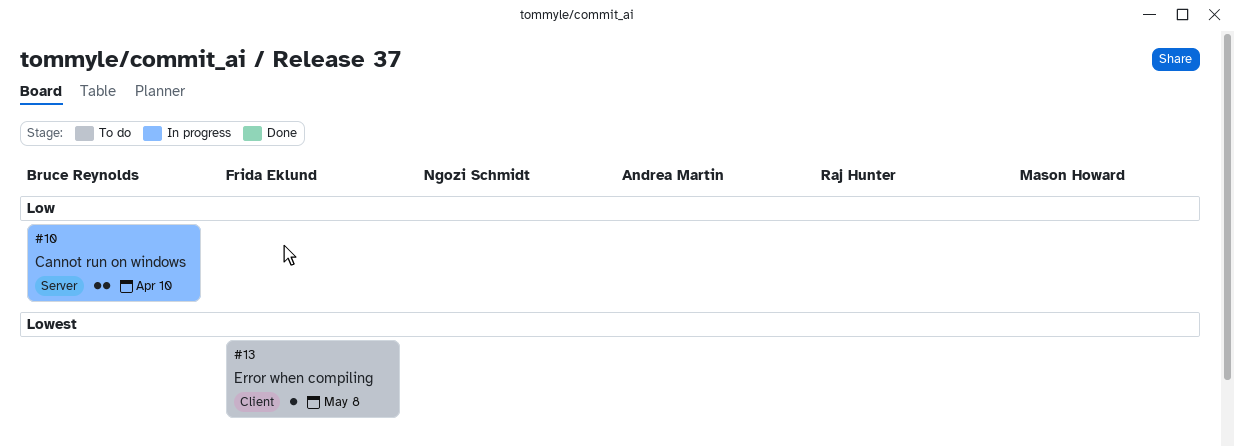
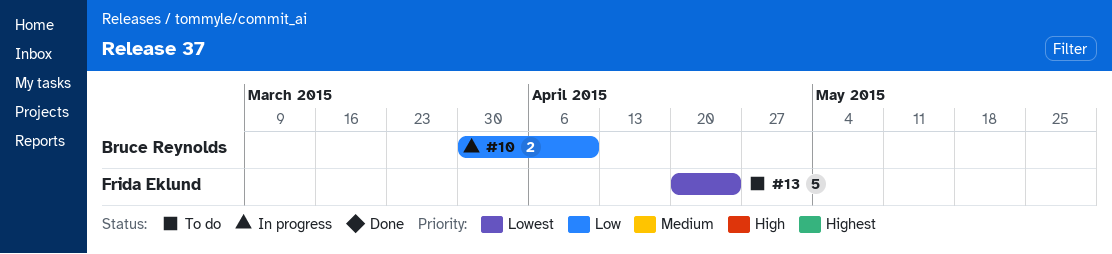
#13, estimate: 1 -> 5
#13, due: May 8 -> Apr 24

